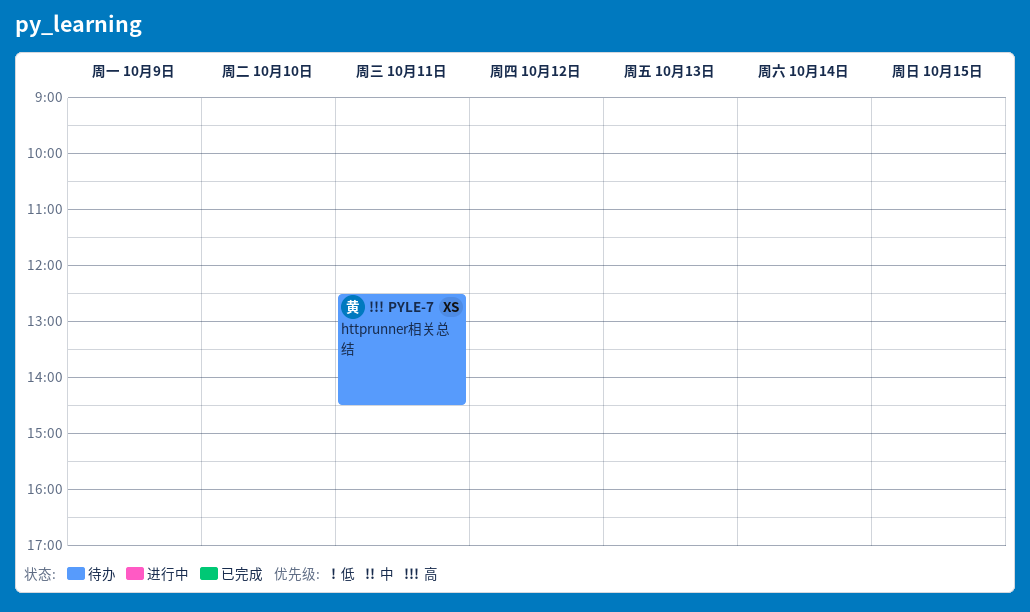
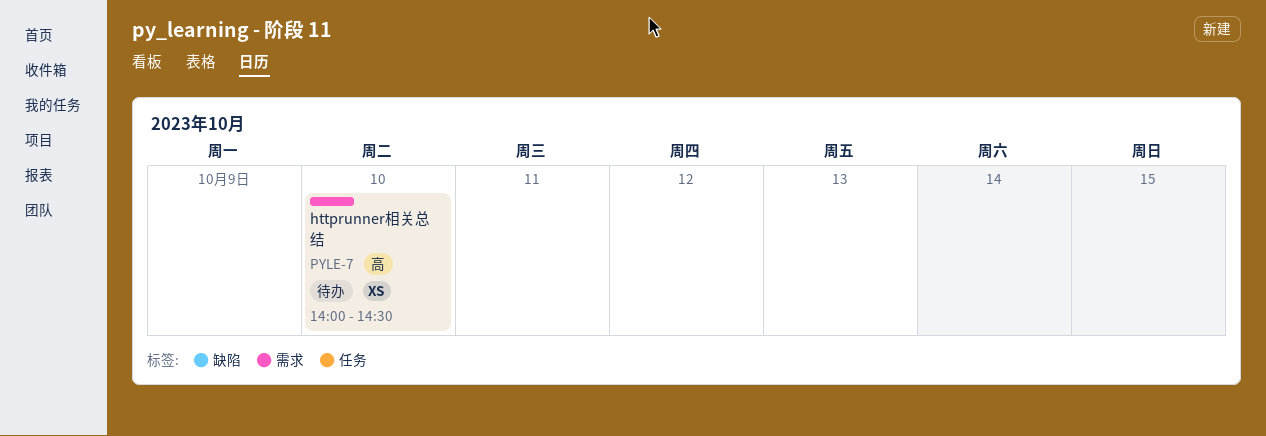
PYLE-7, day: Oct 11 -> Oct 10
PYLE-7, begins: 12:30 -> 14:00

